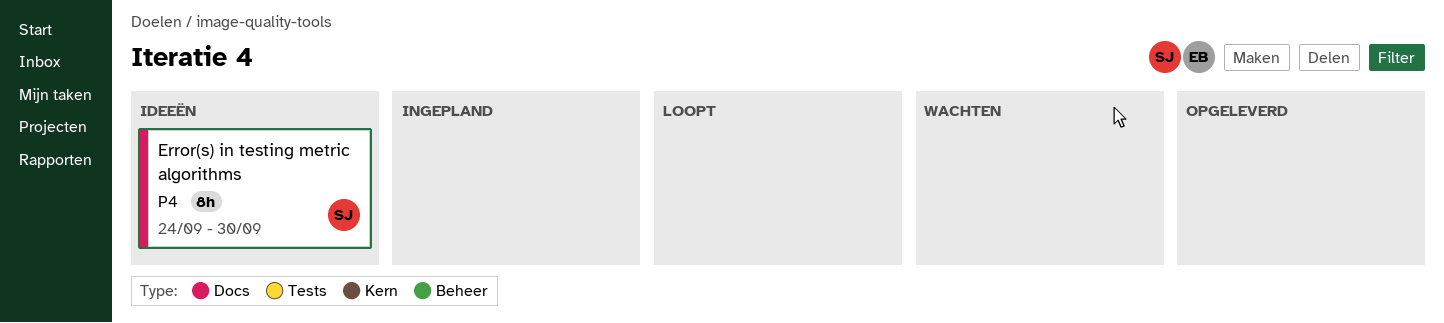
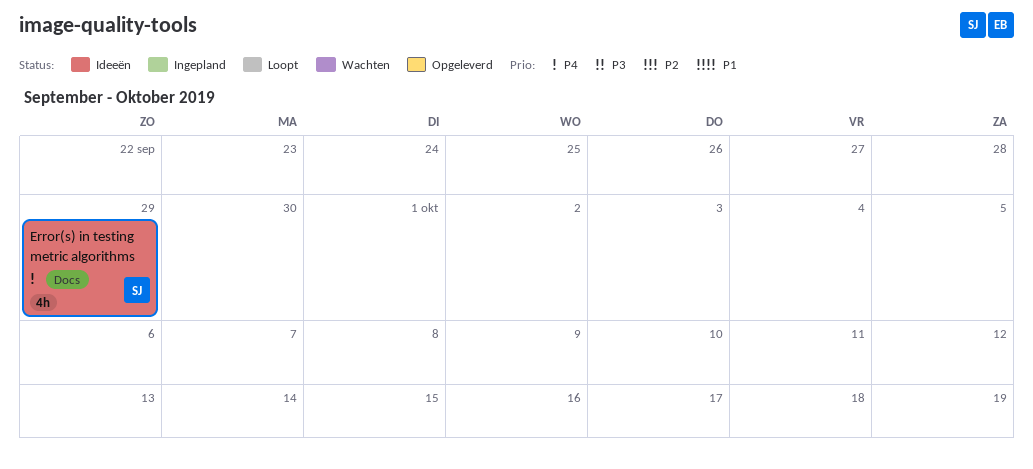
Error(s) in testing metric algorithms, estimate: 8h -> 4h
Error(s) in testing metric algorithms, due: Sep 30 -> Sep 29

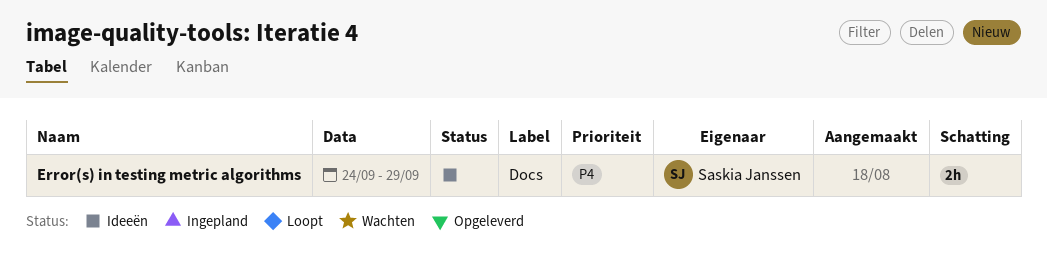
Error(s) in testing metric algorithms, estimate: 4h -> 2h

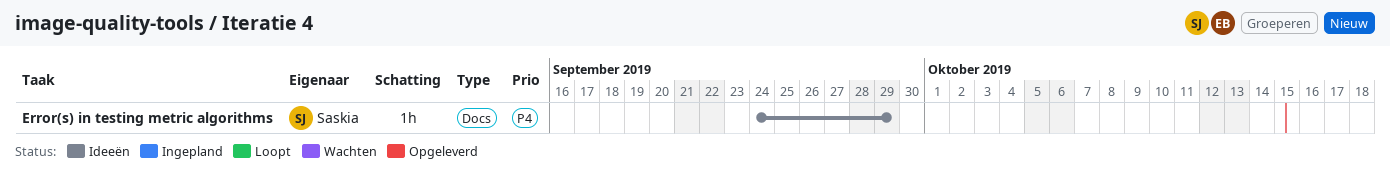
Error(s) in testing metric algorithms, estimate: 2h -> 1h

